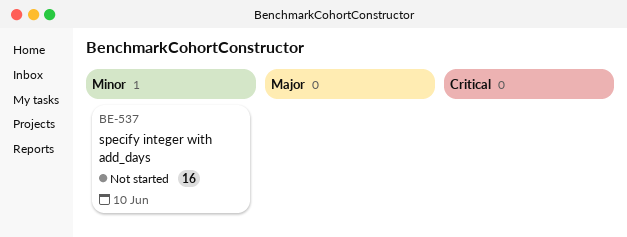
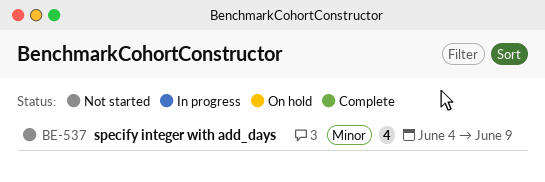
BE-537, estimate: 16 -> 4
BE-537, due: Jun 10 -> Jun 9

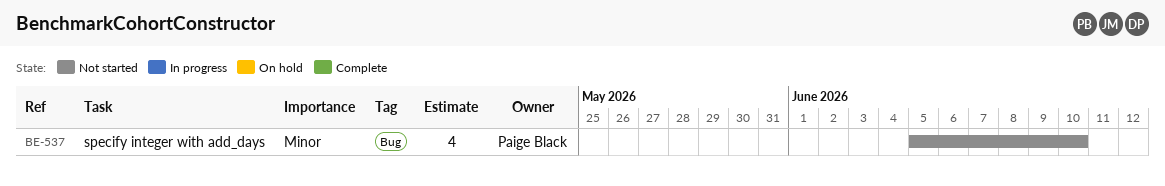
BE-537, start: Jun 4 -> Jun 5
BE-537, due: Jun 9 -> Jun 10

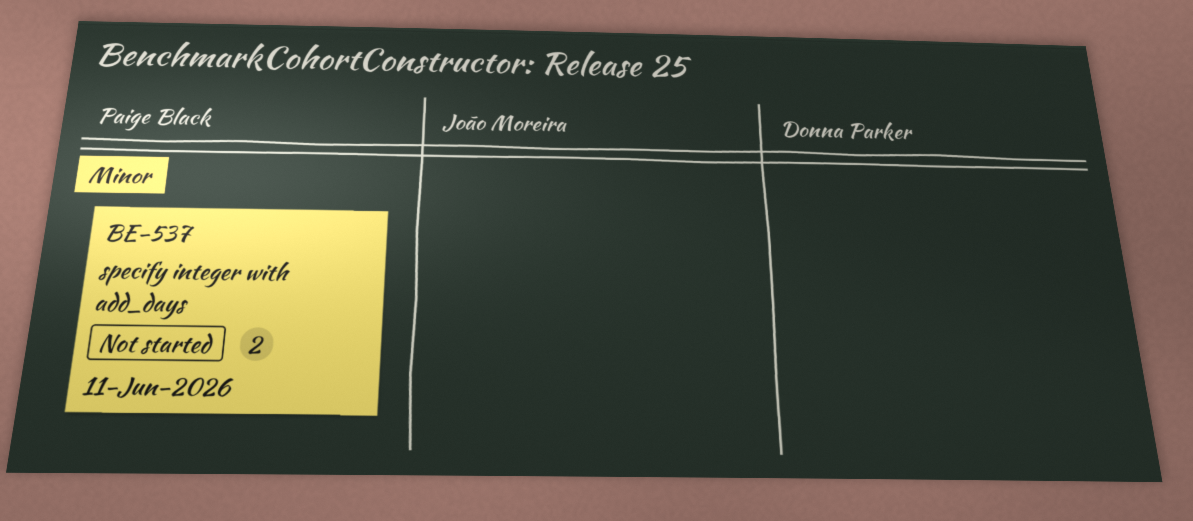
BE-537, estimate: 4 -> 2
BE-537, due: Jun 10 -> Jun 11

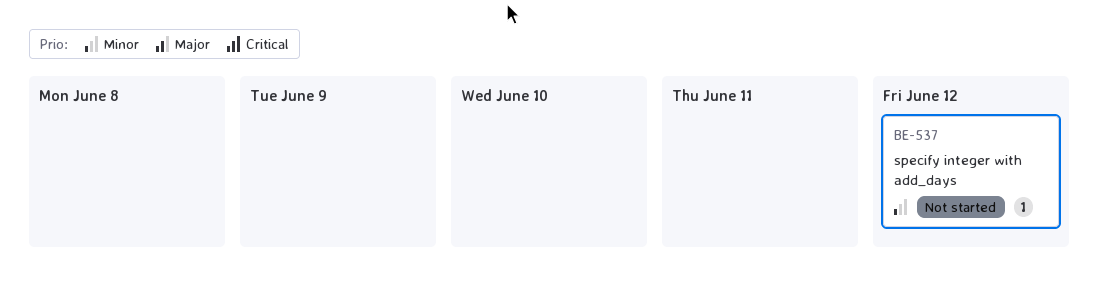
BE-537, estimate: 2 -> 1
BE-537, due: Jun 11 -> Jun 12

